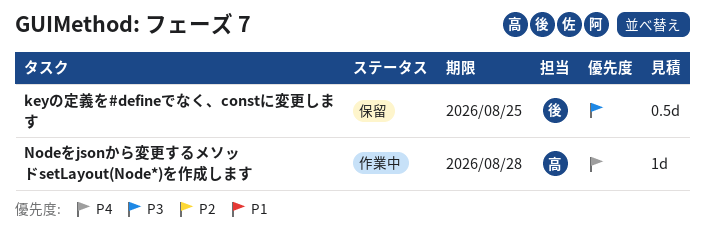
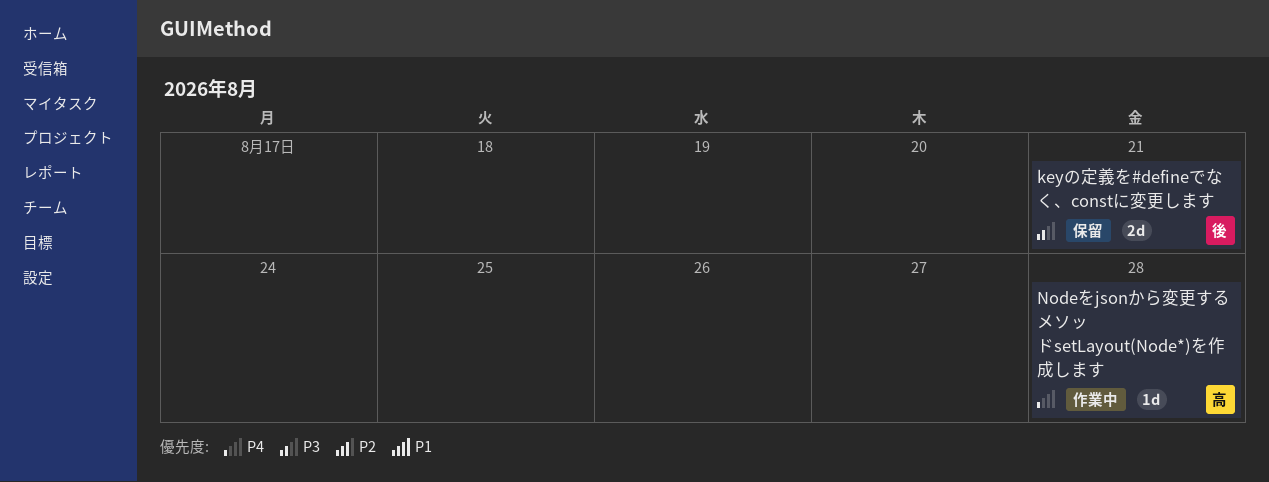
keyの定義を#defineでなく、constに変更します, estimate: 0.5d -> 2d
keyの定義を#defineでなく、constに変更します, due: Aug 25 -> Aug 21

